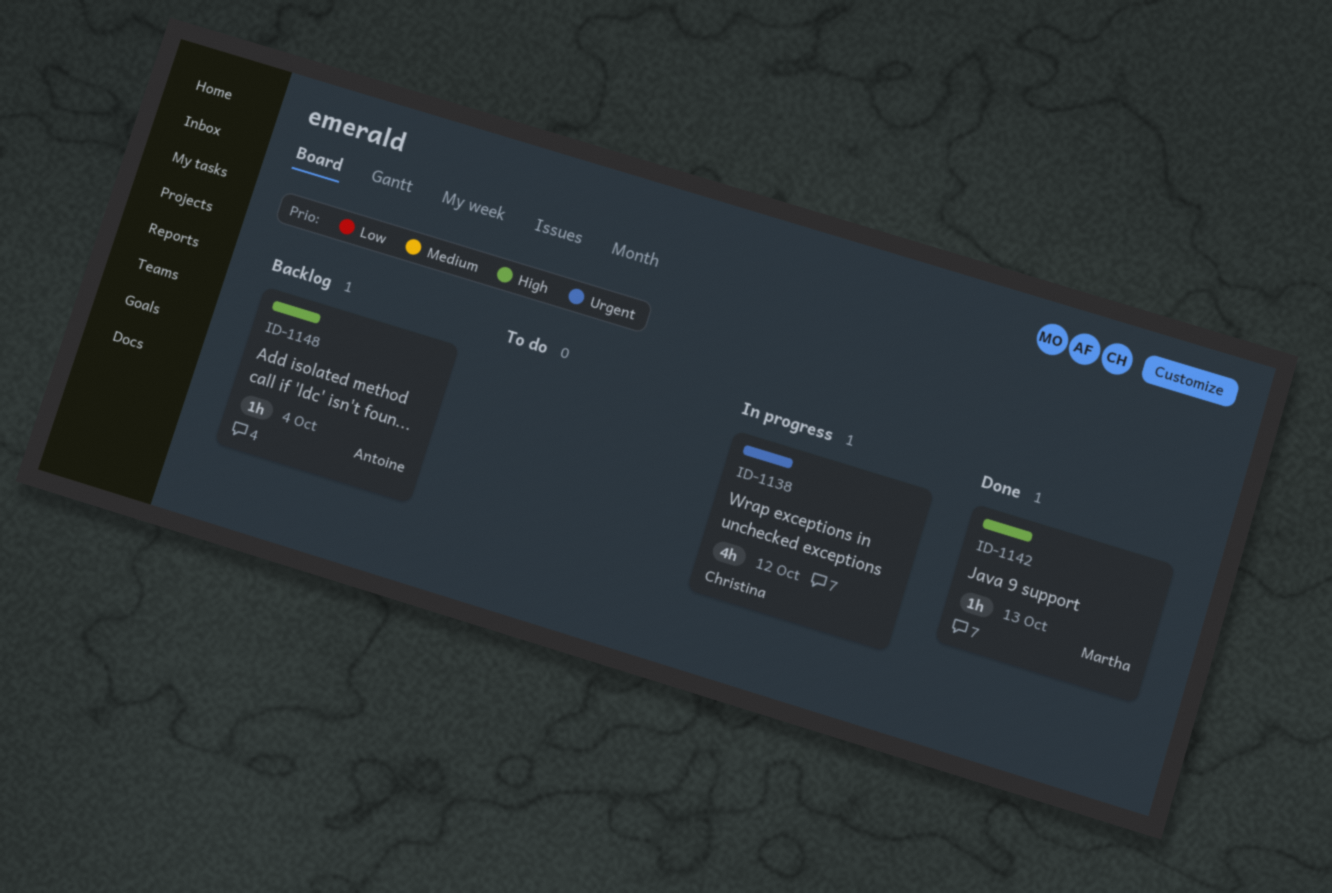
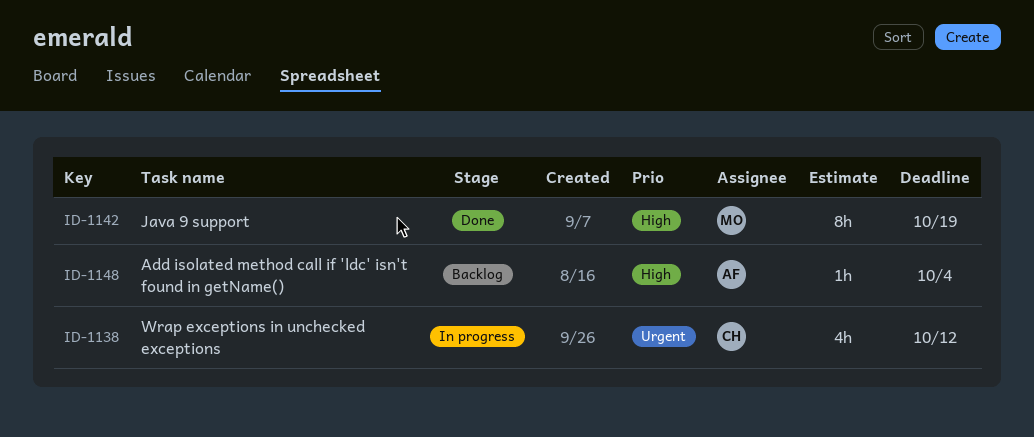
ID-1142, estimate: 1h -> 8h
ID-1142, due: Oct 13 -> Oct 19

